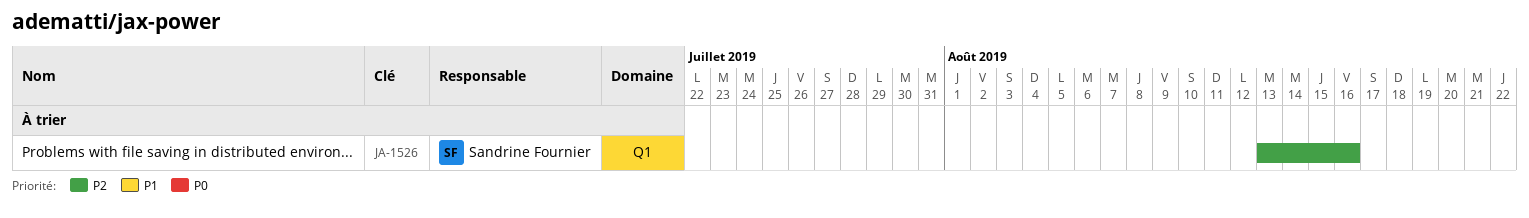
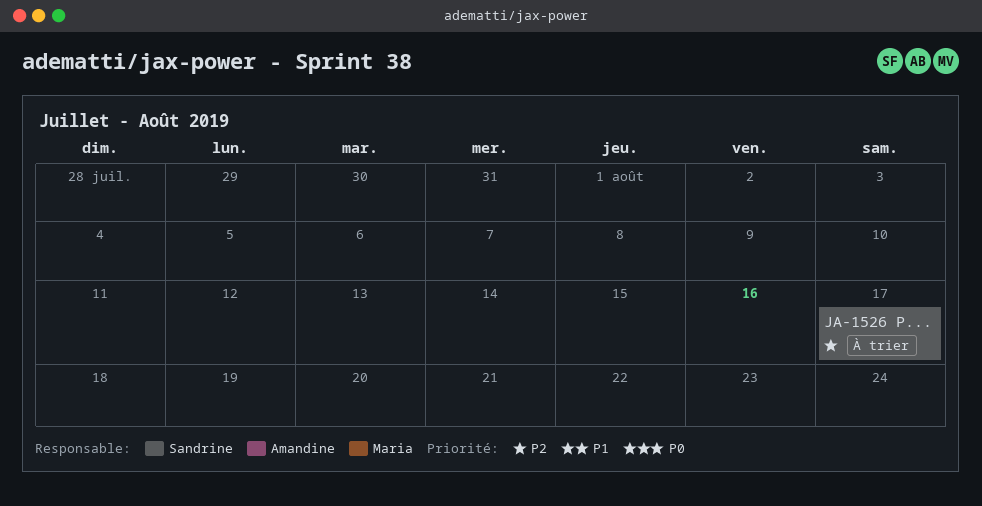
JA-1526, due: Aug 16 -> Aug 17

